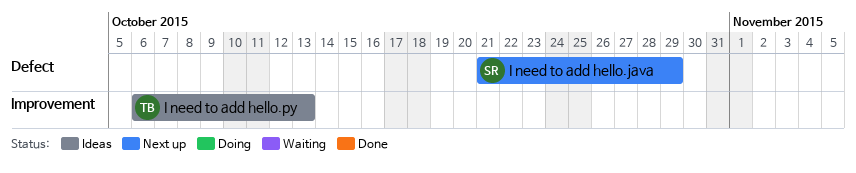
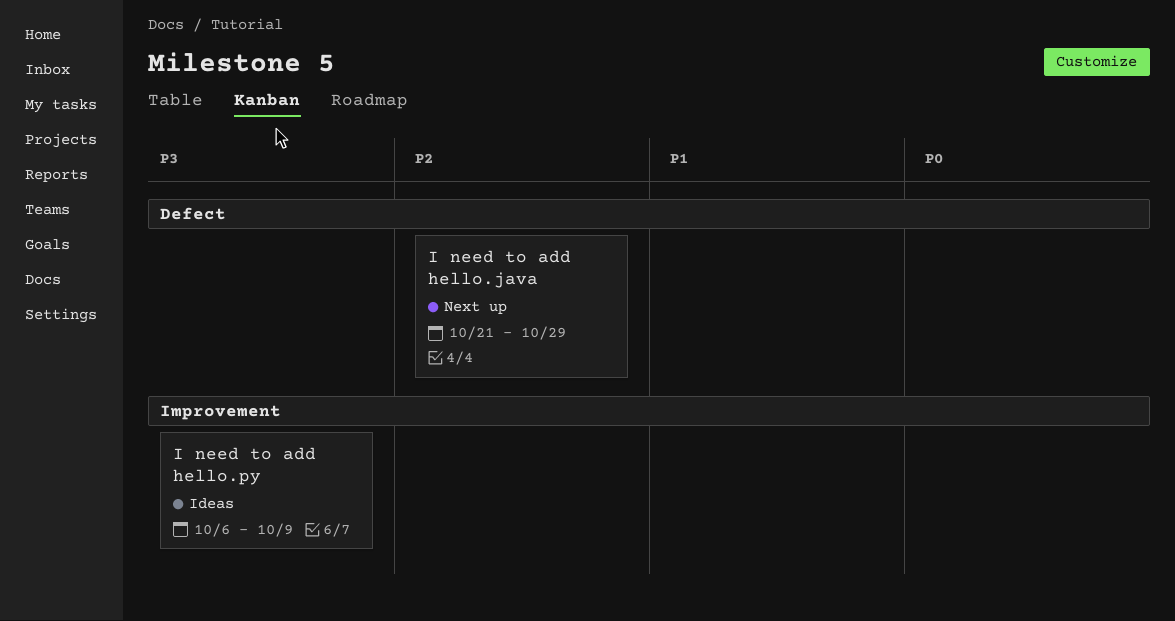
I need to add hello.py, due: Oct 13 -> Oct 9

